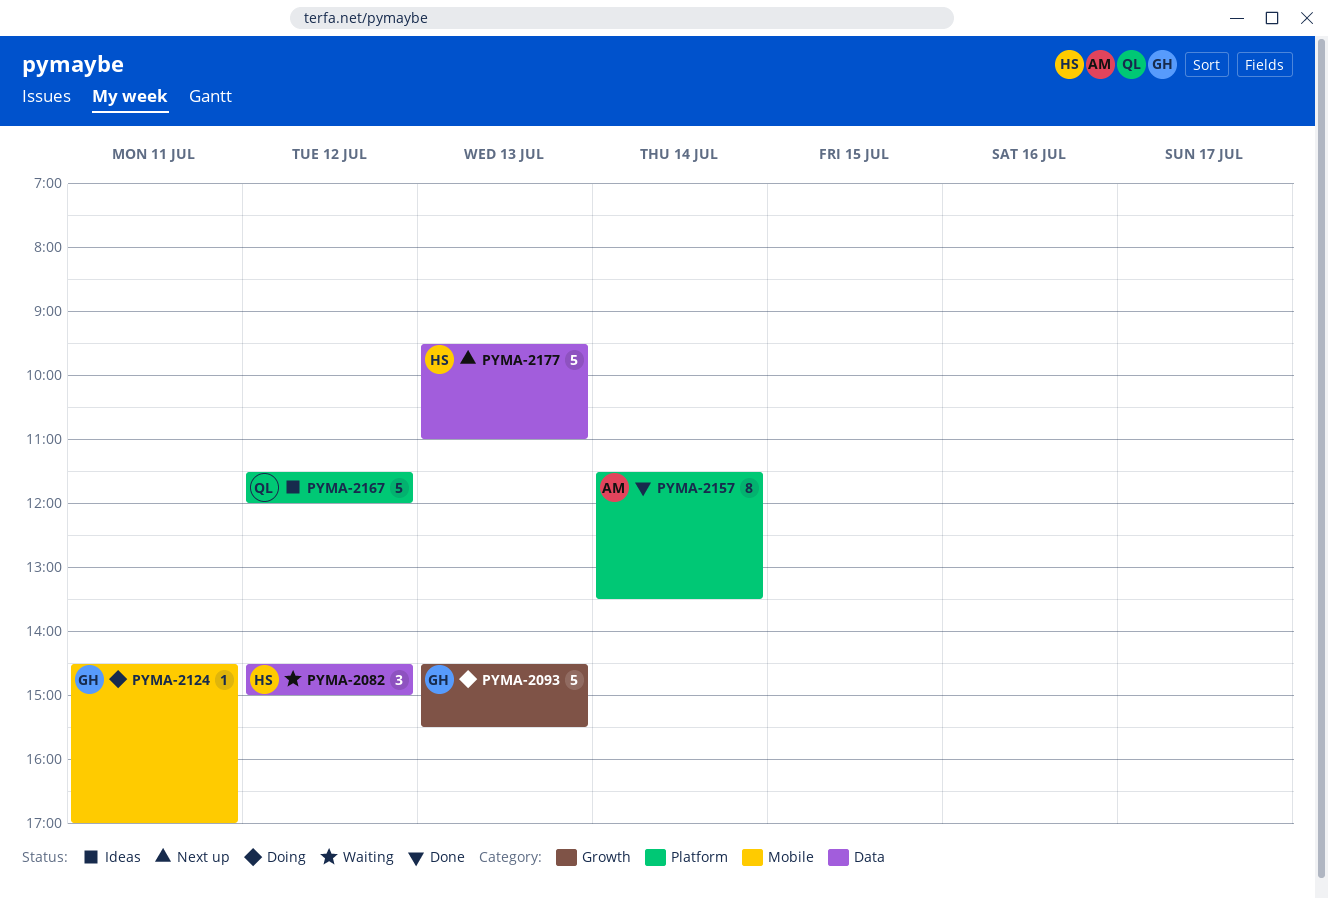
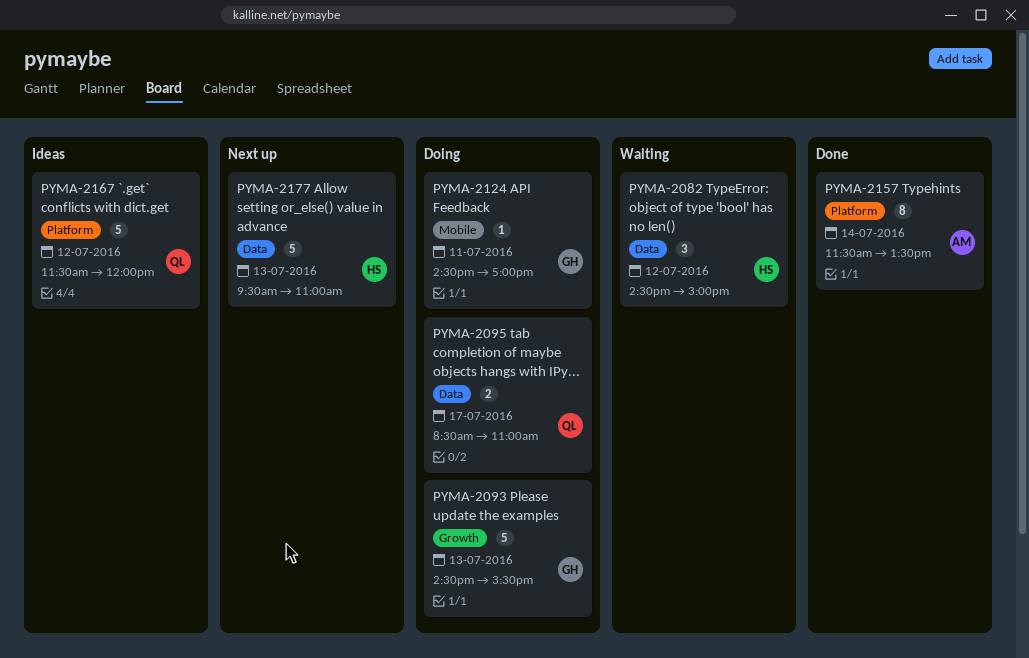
PYMA-2095: none -> present

